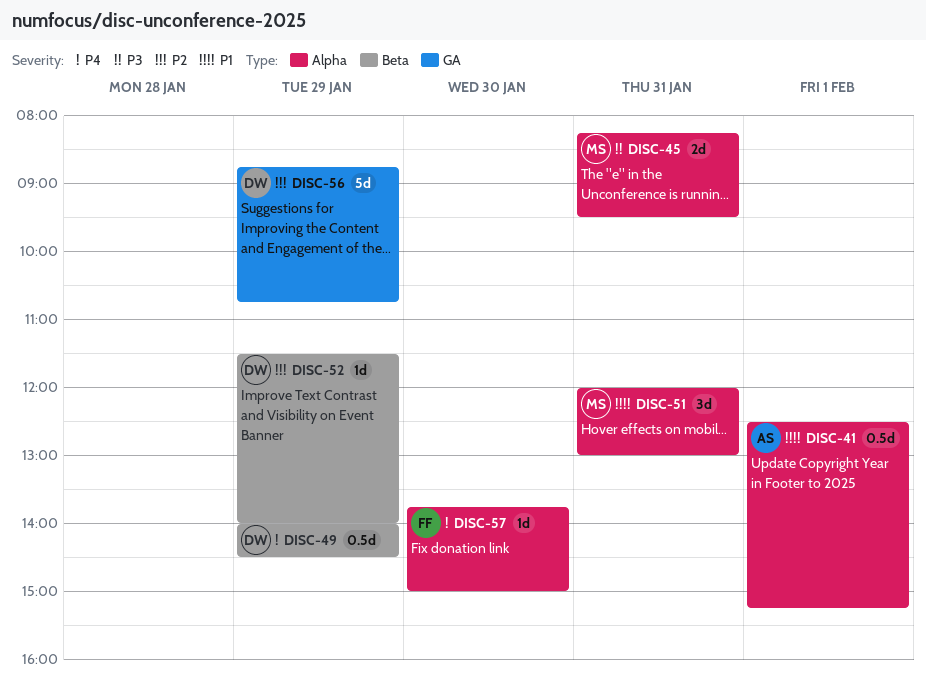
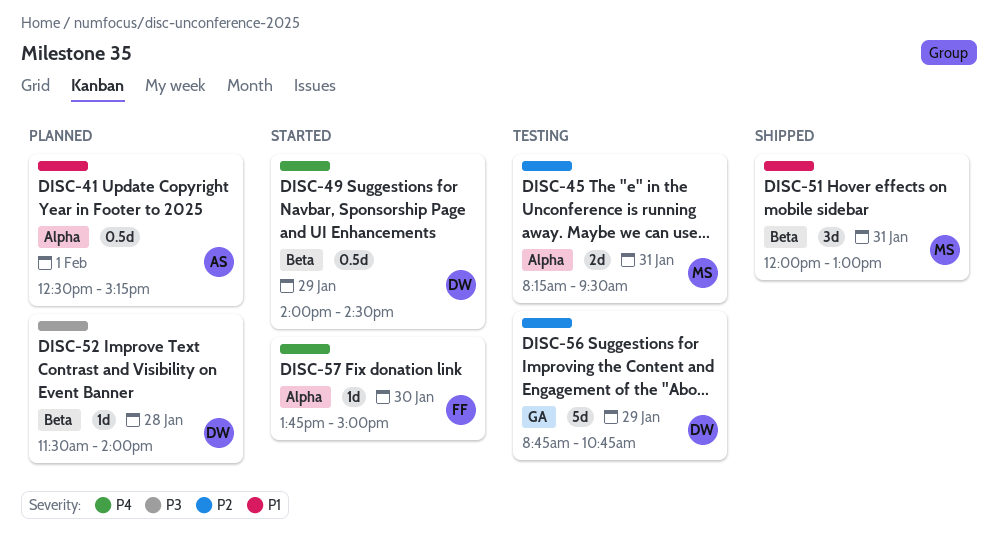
DISC-45, priority: P3 -> P2
DISC-51, label: Alpha -> Beta
DISC-52, priority: P2 -> P3
DISC-52, day: Jan 29 -> Jan 28

